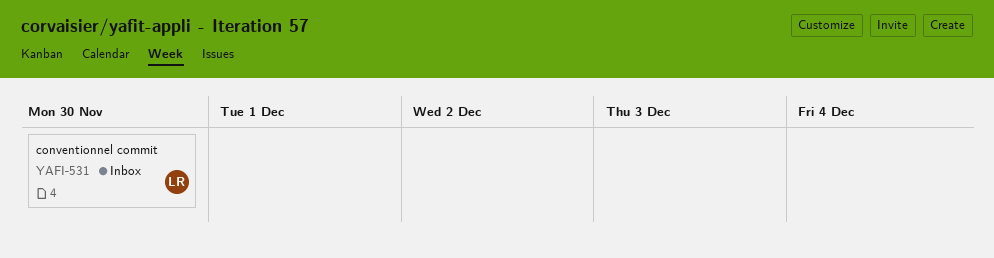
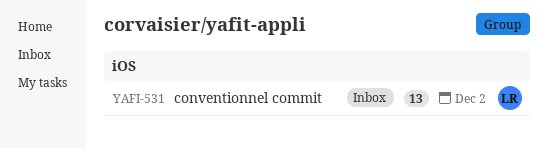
YAFI-531, due: Nov 30 -> Dec 2

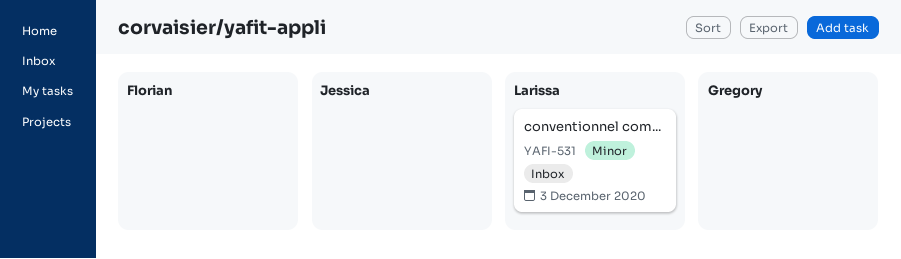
YAFI-531, due: Dec 2 -> Dec 3

